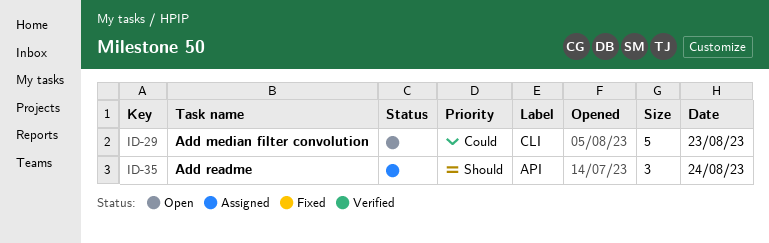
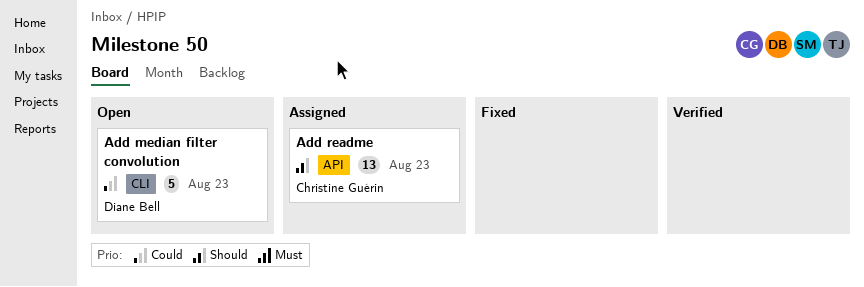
Add readme, estimate: 3 -> 13
Add readme, day: Aug 24 -> Aug 23

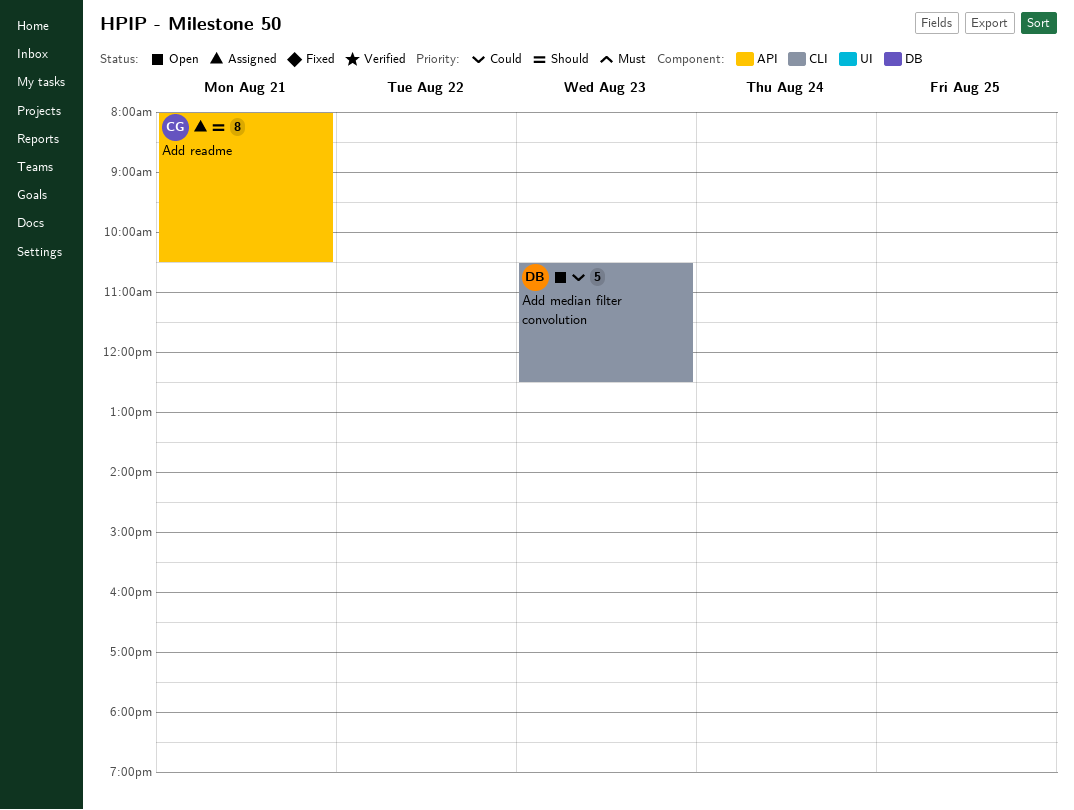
Add readme, estimate: 13 -> 8
Add readme, day: Aug 23 -> Aug 21

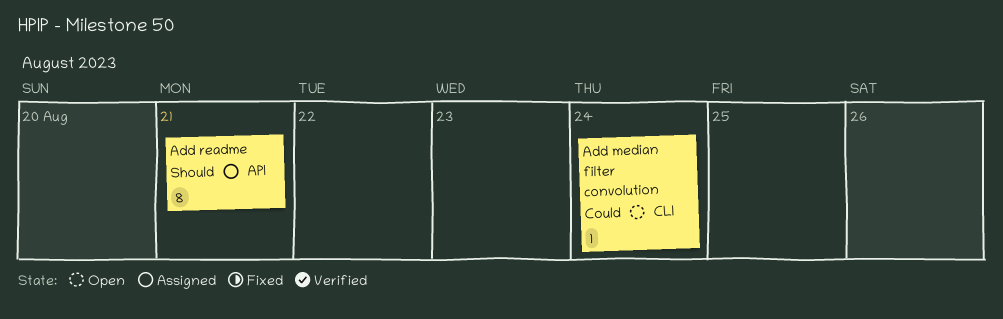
Add median filter convolution, estimate: 5 -> 1
Add median filter convolution, day: Aug 23 -> Aug 24

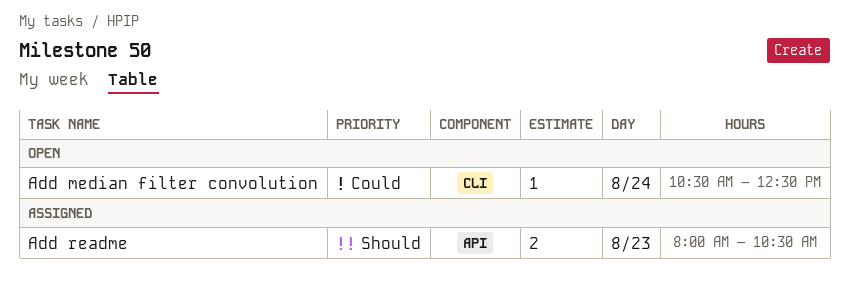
Add readme, estimate: 8 -> 2
Add readme, day: Aug 21 -> Aug 23

